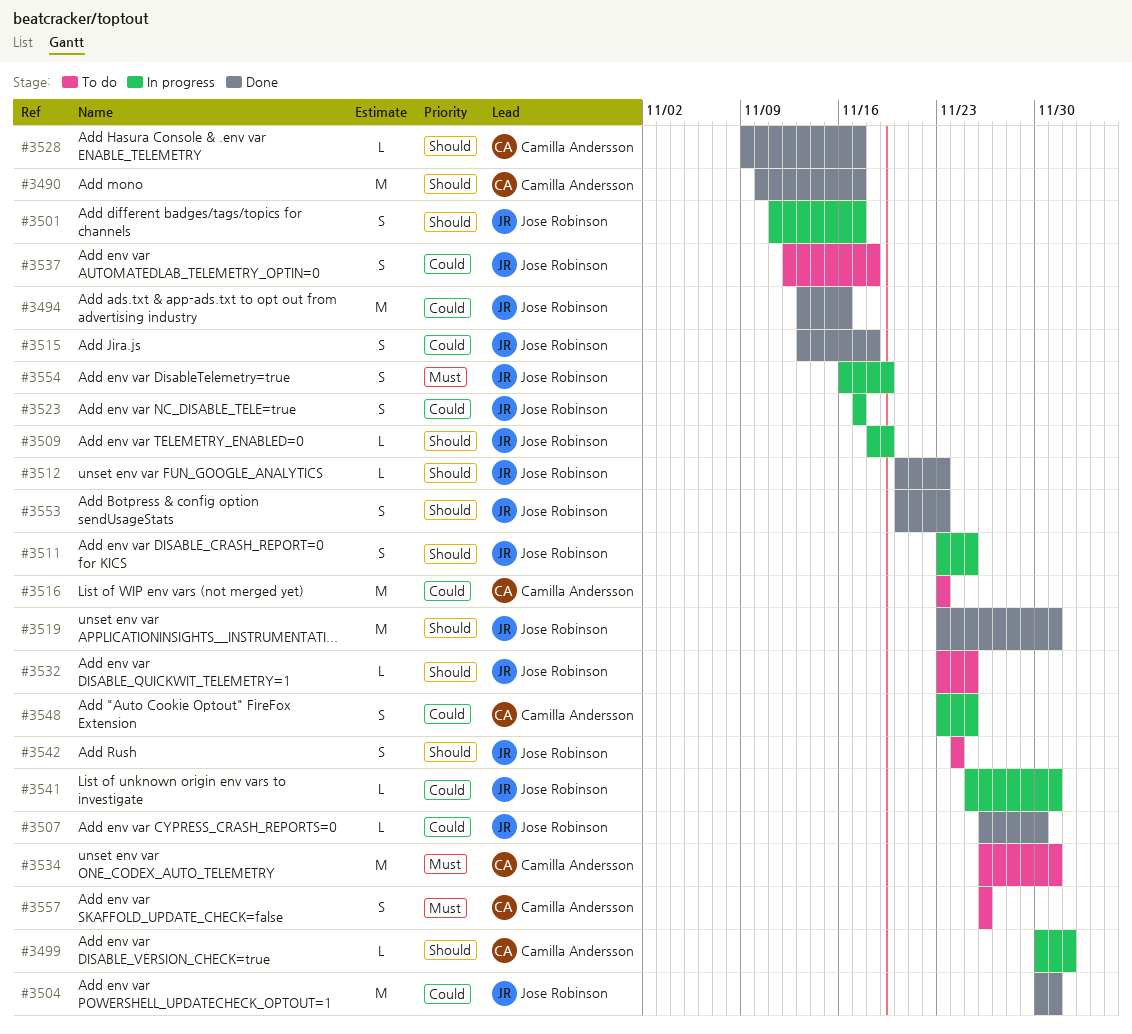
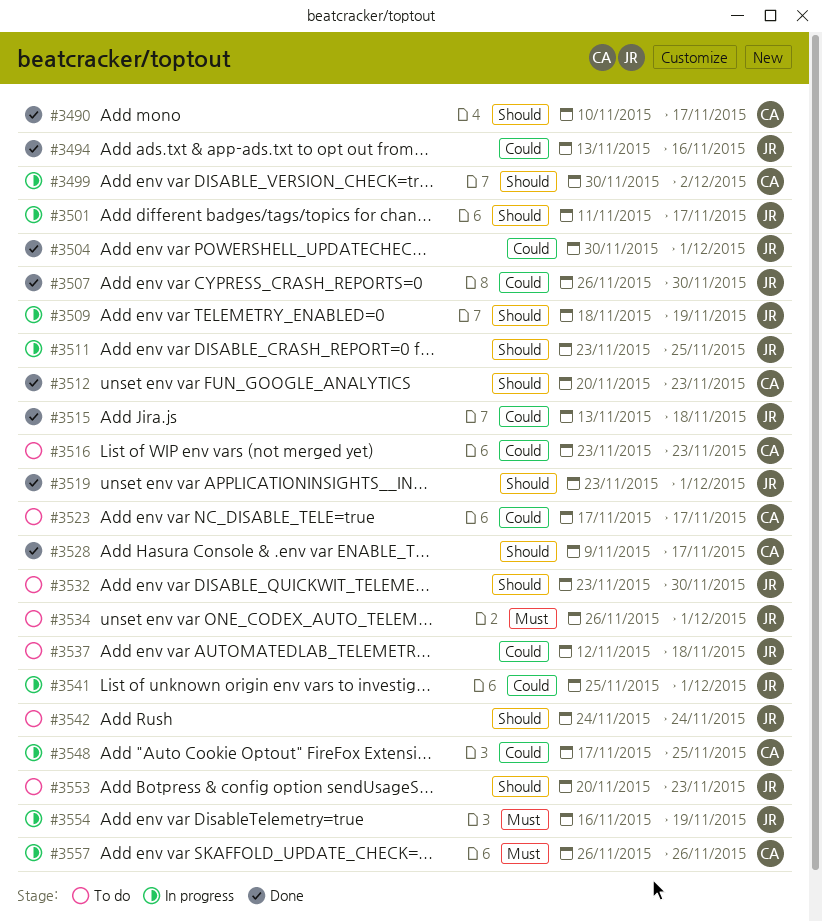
#3512, owner: Jose Robinson -> Camilla Andersson
#3523, status: In progress -> To do
#3523, owner: Jose Robinson -> Camilla Andersson
#3532, due: Nov 25 -> Nov 30
#3534, owner: Camilla Andersson -> Jose Robinson
#3548, start: Nov 23 -> Nov 17
#3553, status: Done -> To do
#3557, status: To do -> In progress

